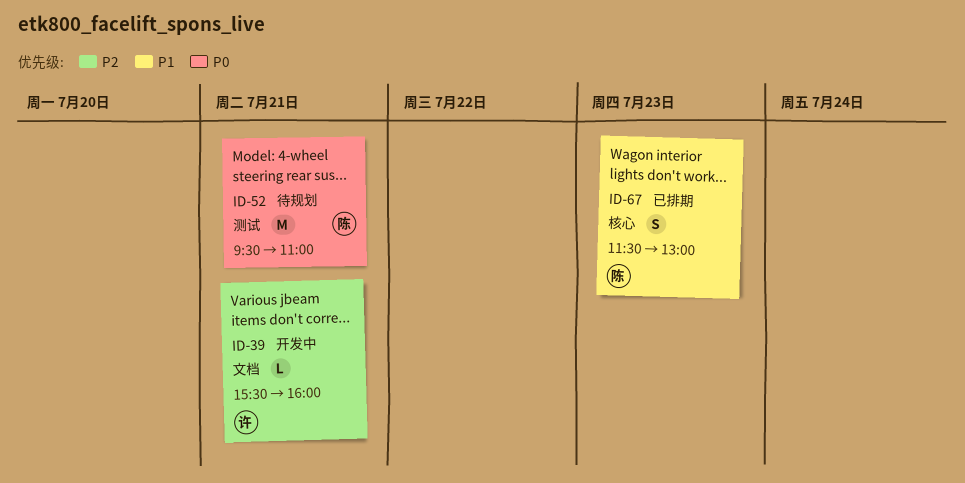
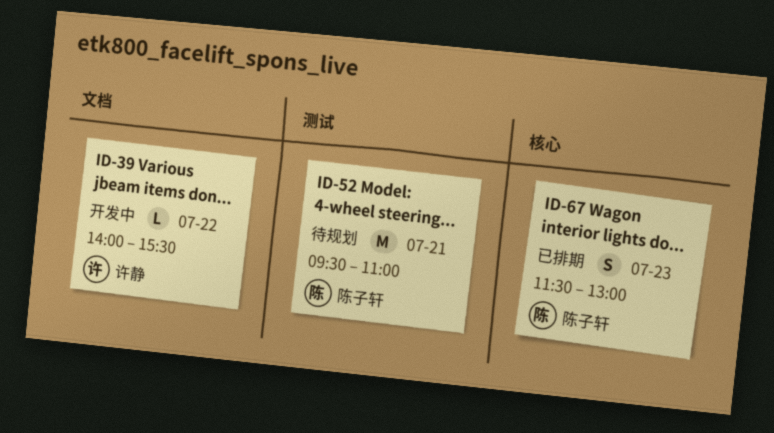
ID-39, day: Jul 21 -> Jul 22
ID-39, begins: 15:30 -> 14:00
ID-39, ends: 16:00 -> 15:30

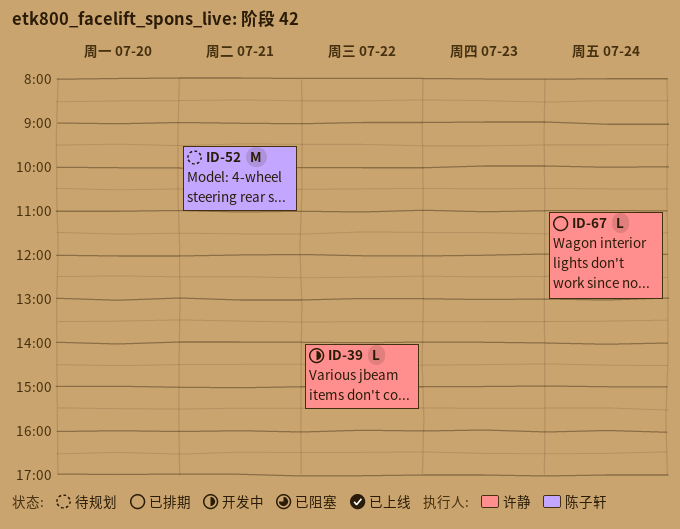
ID-67, owner: 陈子轩 -> 许静
ID-67, estimate: S -> L
ID-67, day: Jul 23 -> Jul 24
ID-67, begins: 11:30 -> 11:00

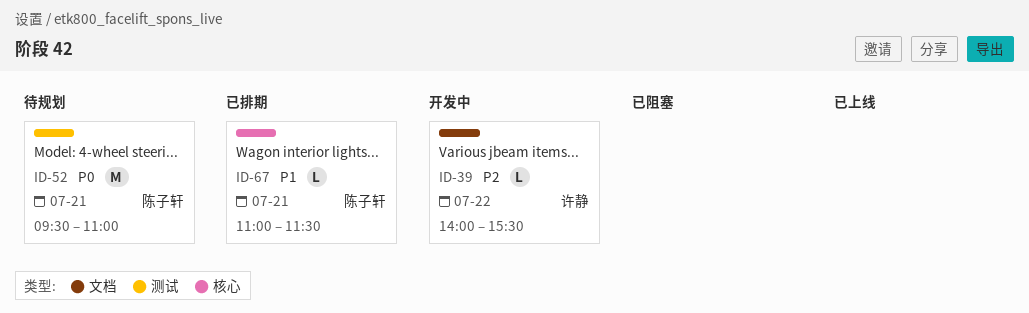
ID-67, owner: 许静 -> 陈子轩
ID-67, day: Jul 24 -> Jul 21
ID-67, ends: 13:00 -> 11:30

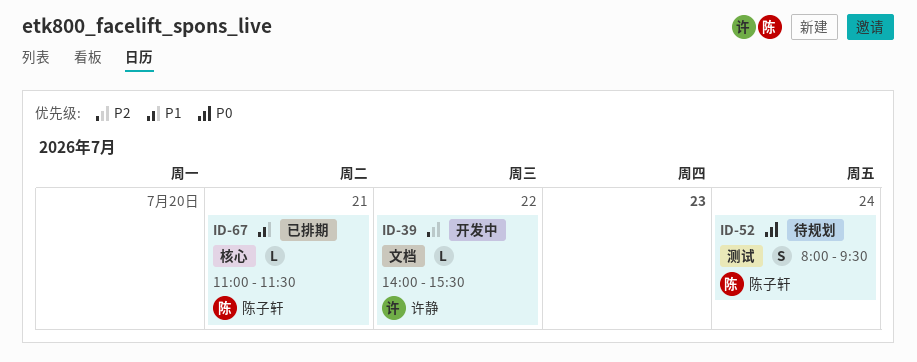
ID-52, estimate: M -> S
ID-52, day: Jul 21 -> Jul 24
ID-52, begins: 09:30 -> 08:00
ID-52, ends: 11:00 -> 09:30

